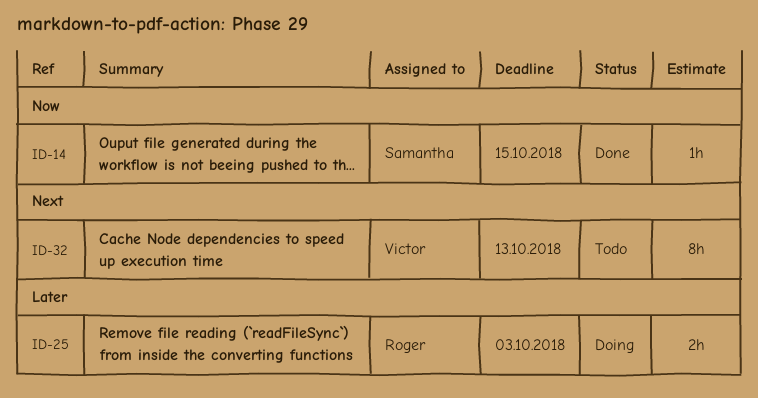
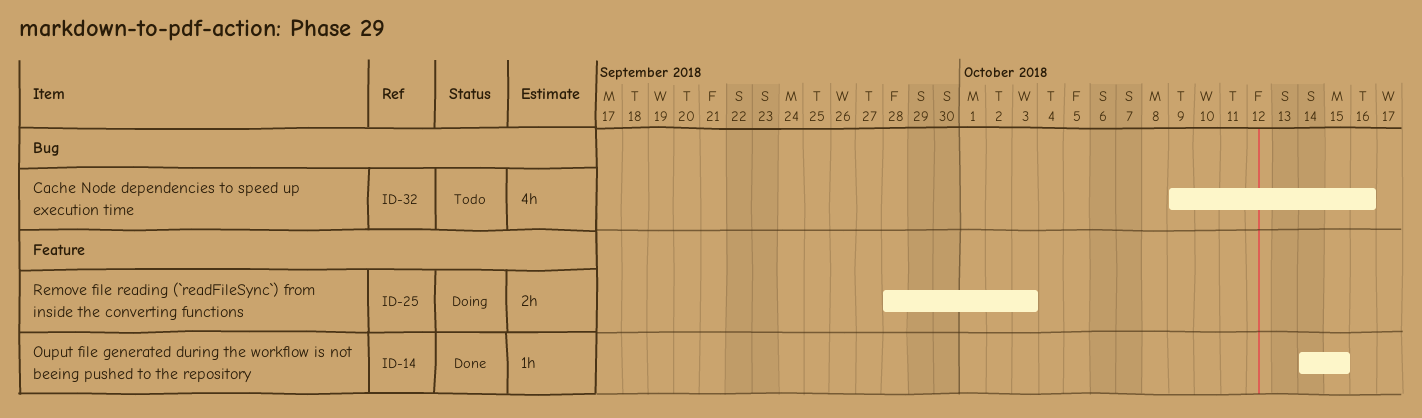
ID-32, estimate: 8h -> 4h
ID-32, due: Oct 13 -> Oct 16

